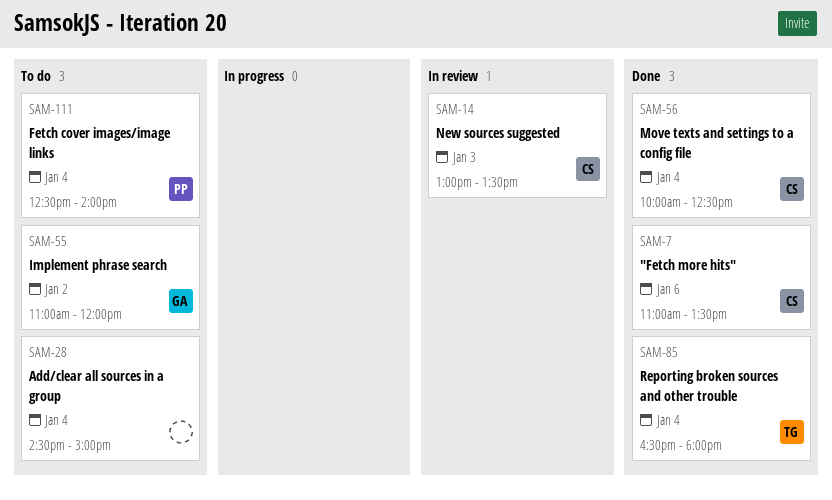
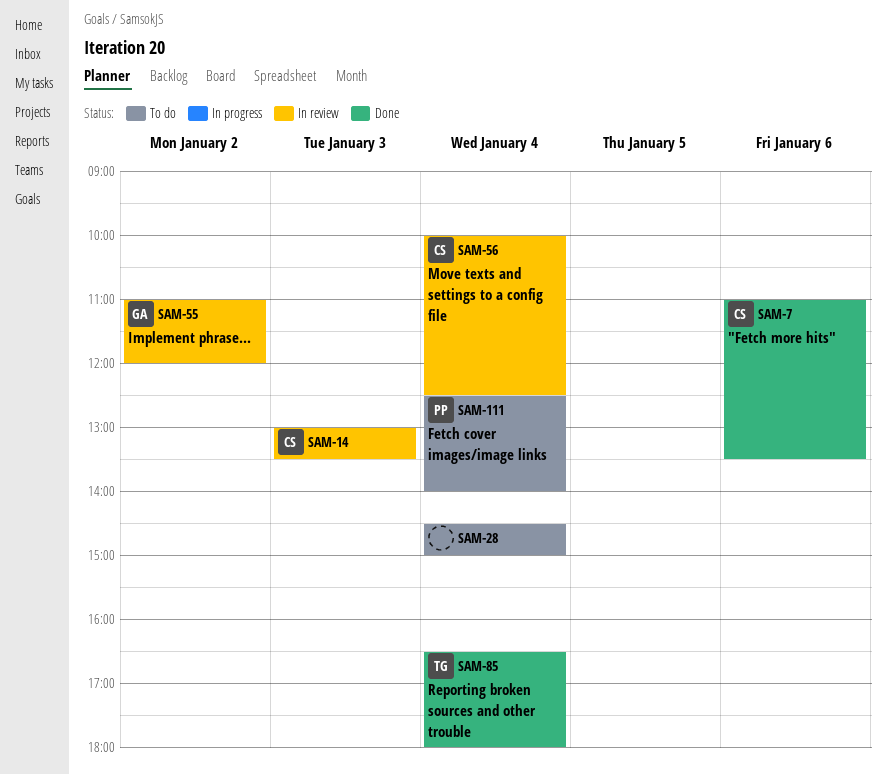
SAM-55, status: To do -> In review
SAM-56, status: Done -> In review

